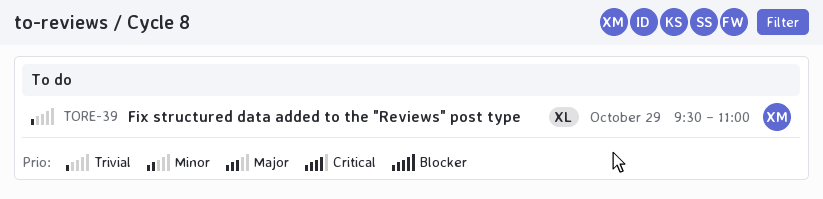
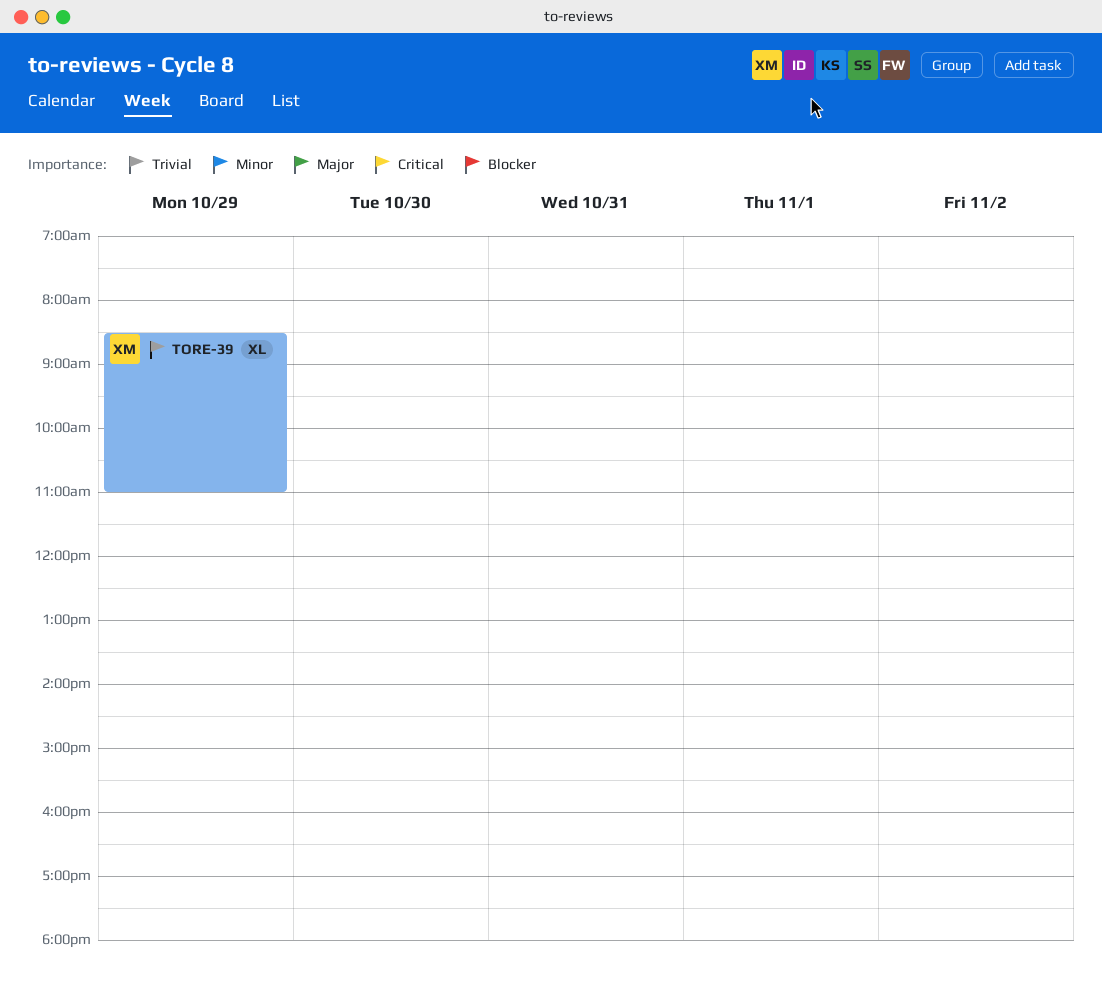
TORE-39, begins: 09:30 -> 08:30

